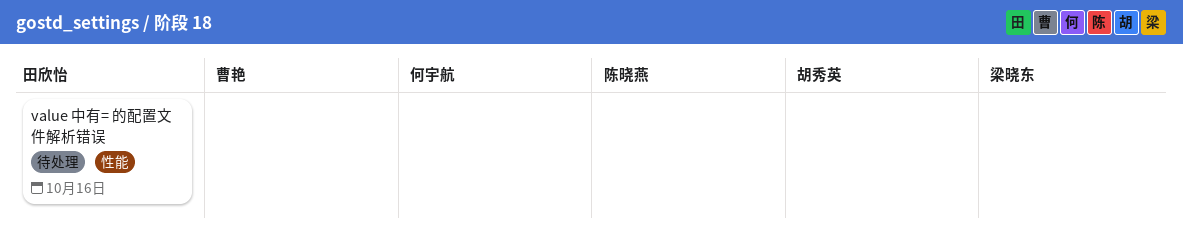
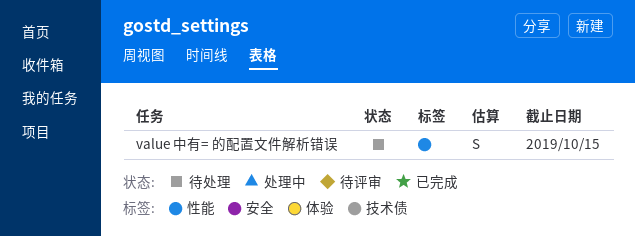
value 中有= 的配置文件解析错误, due: Oct 16 -> Oct 15

